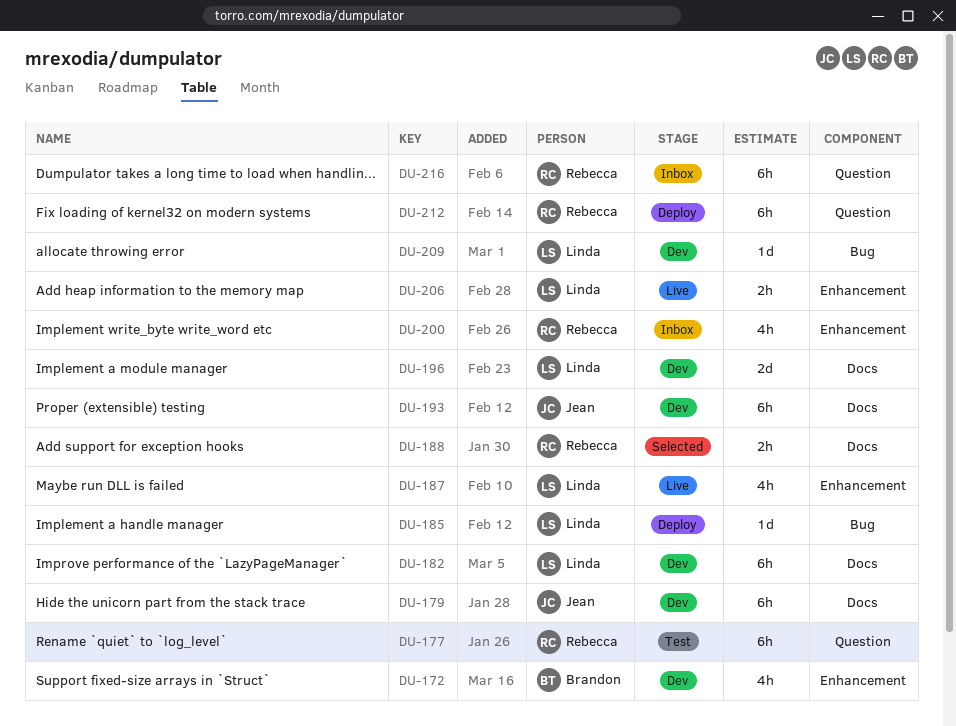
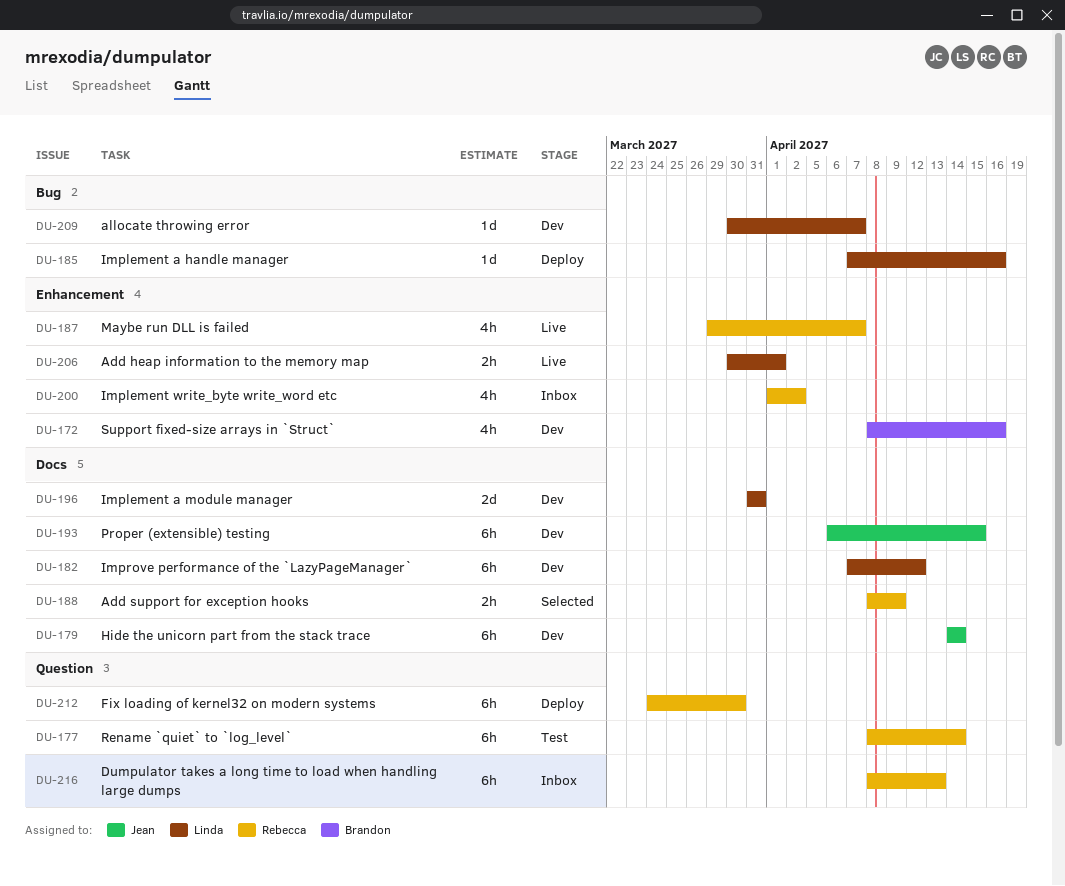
DU-187, owner: Linda -> Rebecca

